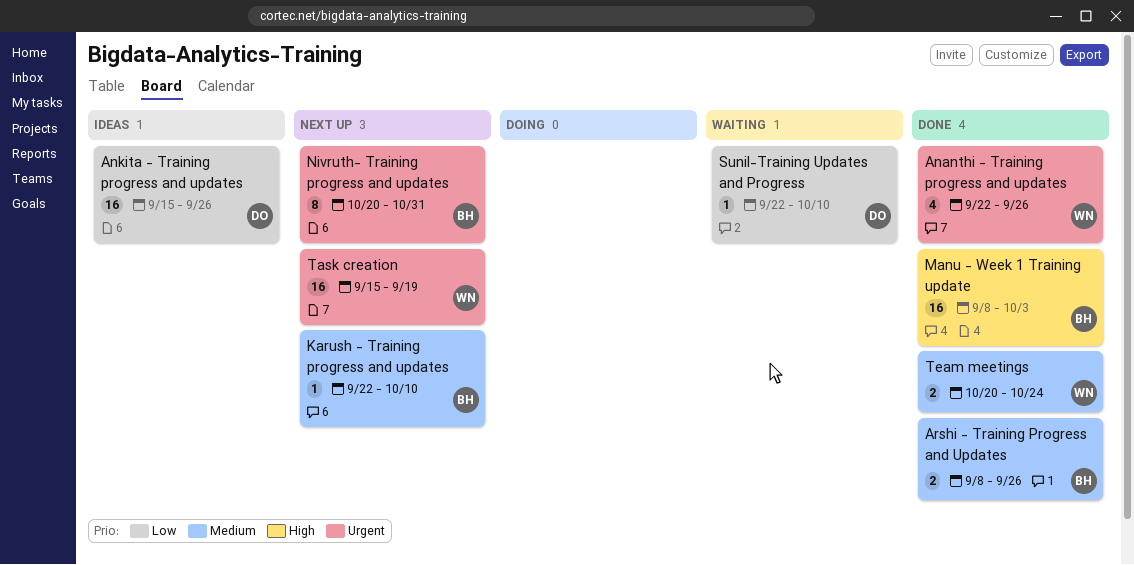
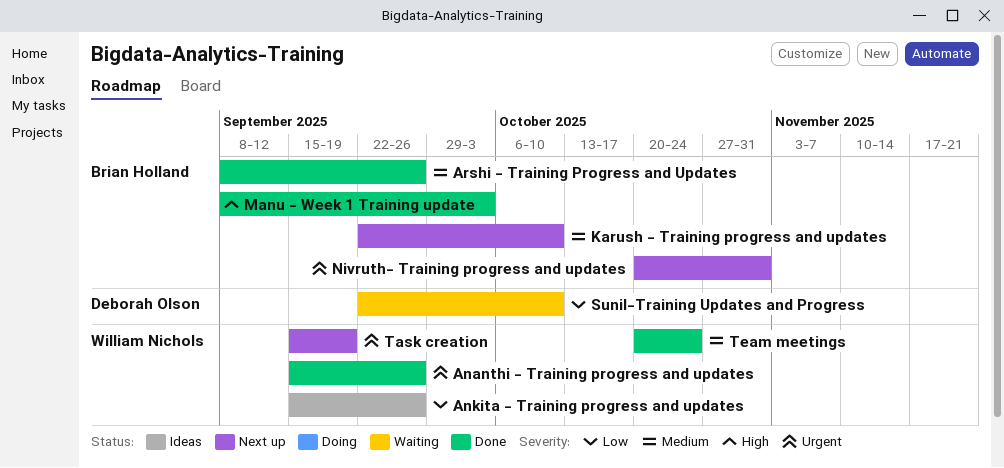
Ananthi - Training progress and updates, start: Sep 22 -> Sep 15
Ankita - Training progress and updates, owner: Deborah Olson -> William Nichols

